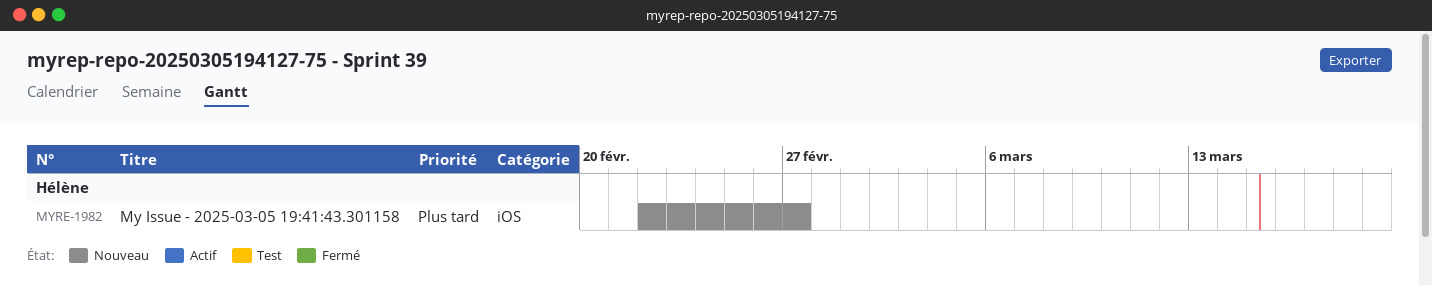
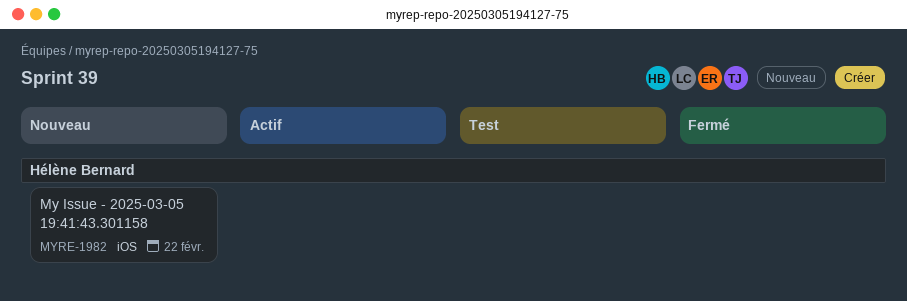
MYRE-1982, due: Feb 27 -> Feb 22

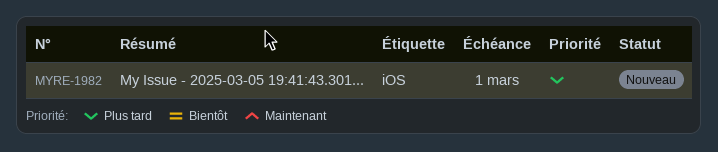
MYRE-1982, due: Feb 22 -> Mar 1

